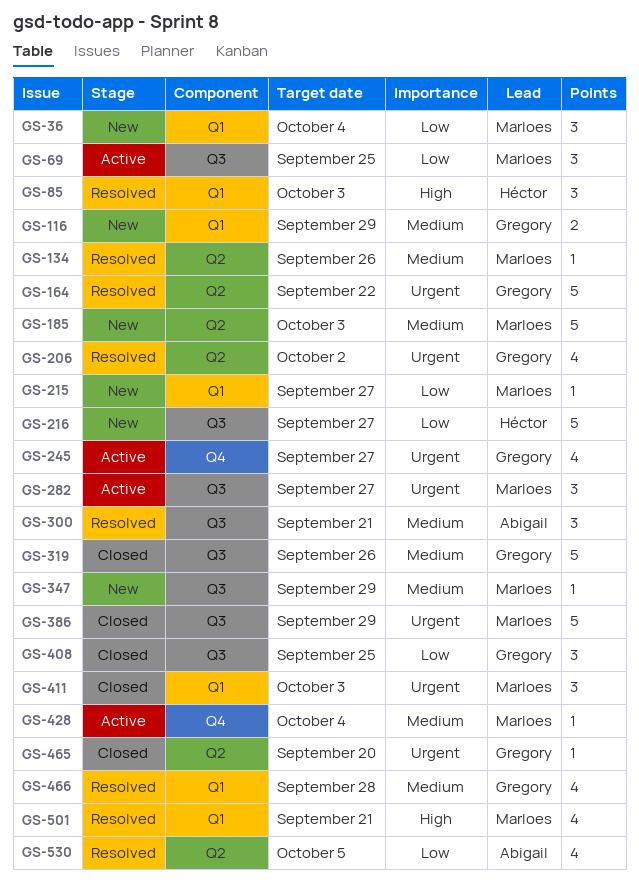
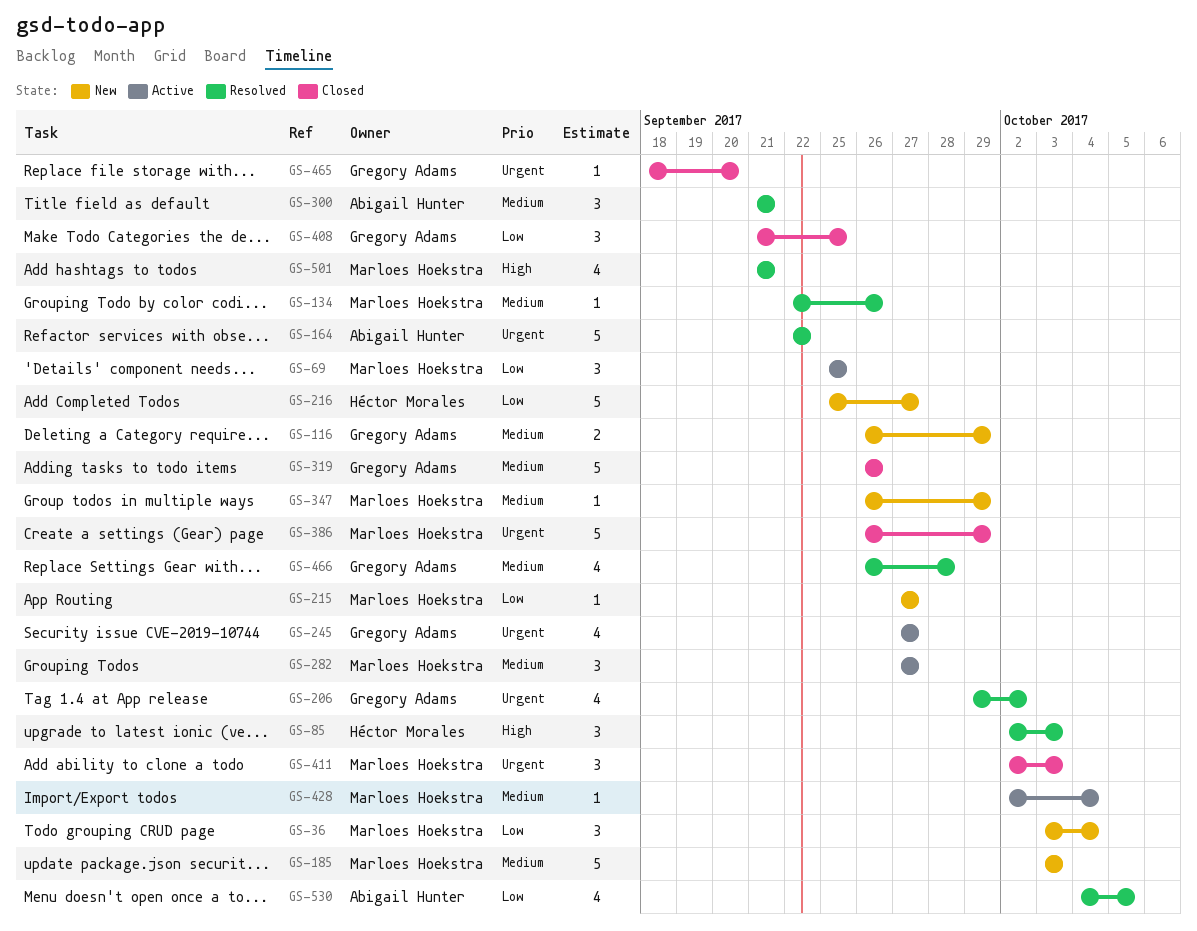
GS-164, owner: Gregory Adams -> Abigail Hunter
GS-282, priority: Urgent -> Medium

